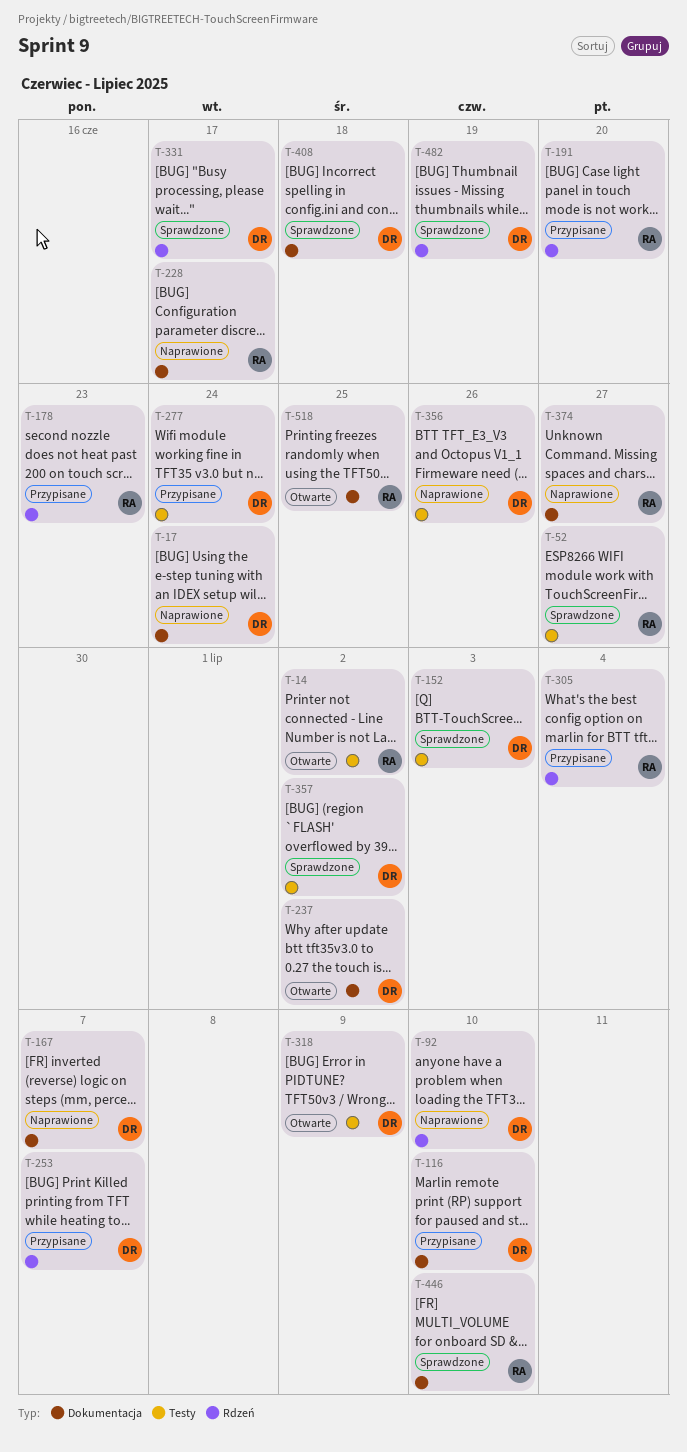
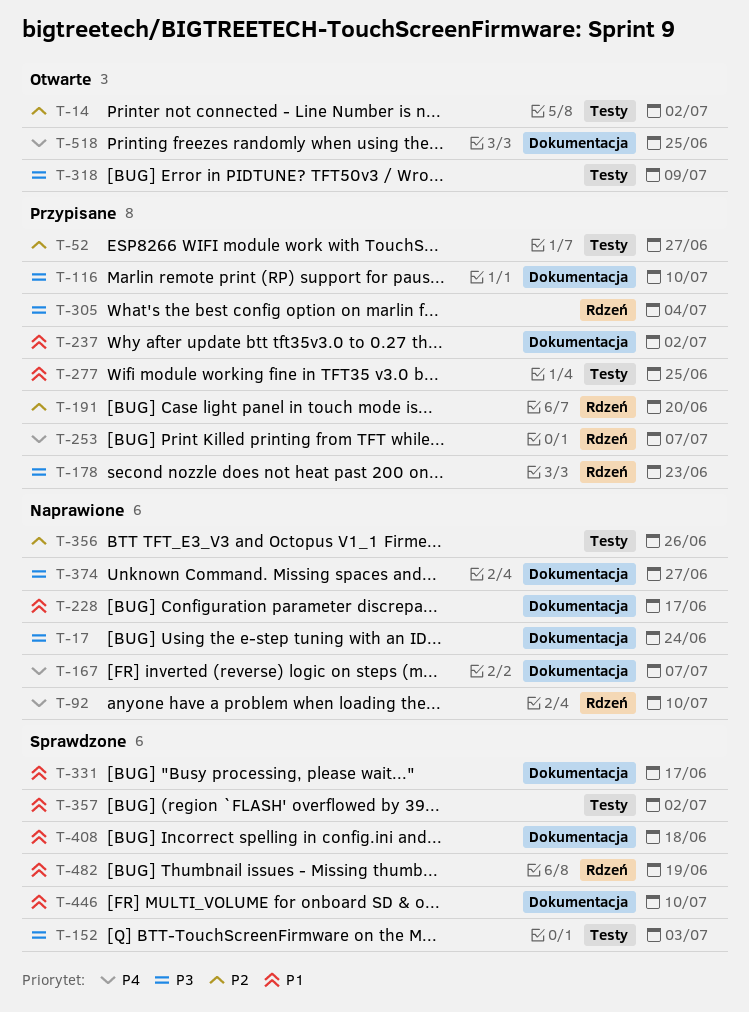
T-52, status: Sprawdzone -> Przypisane
T-237, status: Otwarte -> Przypisane
T-277, due: Jun 24 -> Jun 25
T-331, label: Rdzeń -> Dokumentacja

